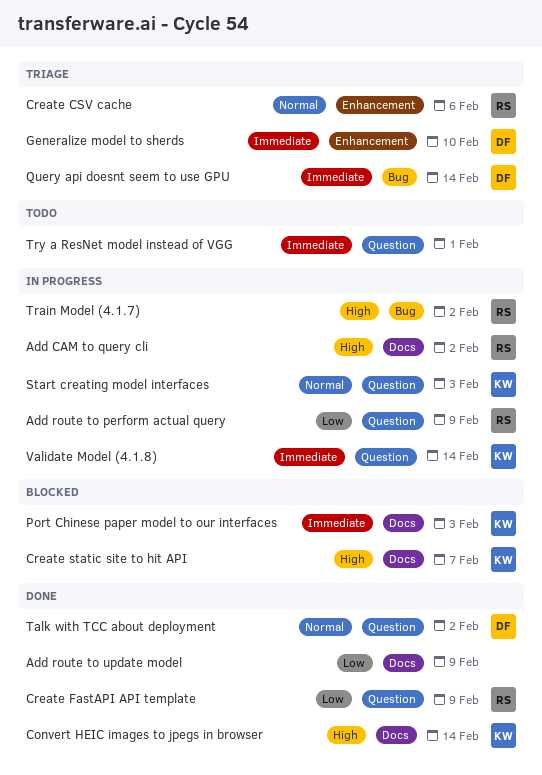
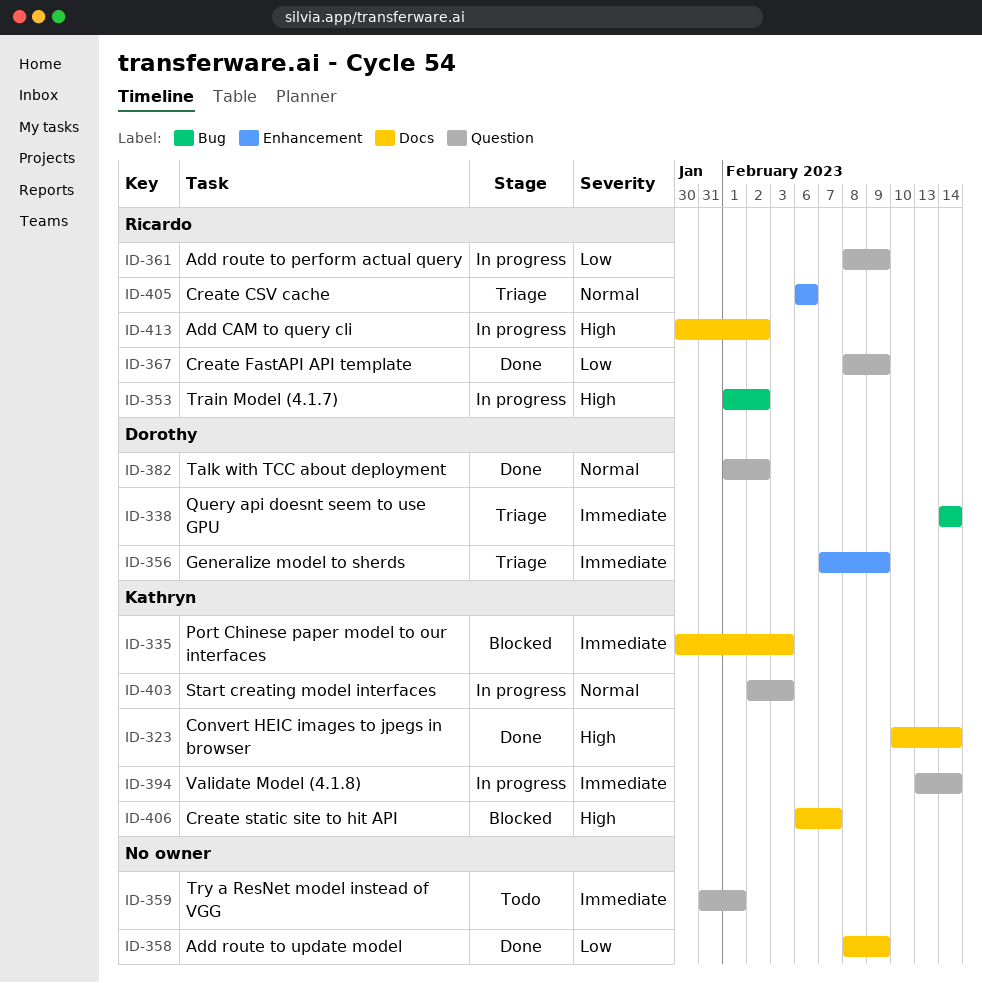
Generalize model to sherds, due: Feb 10 -> Feb 9

